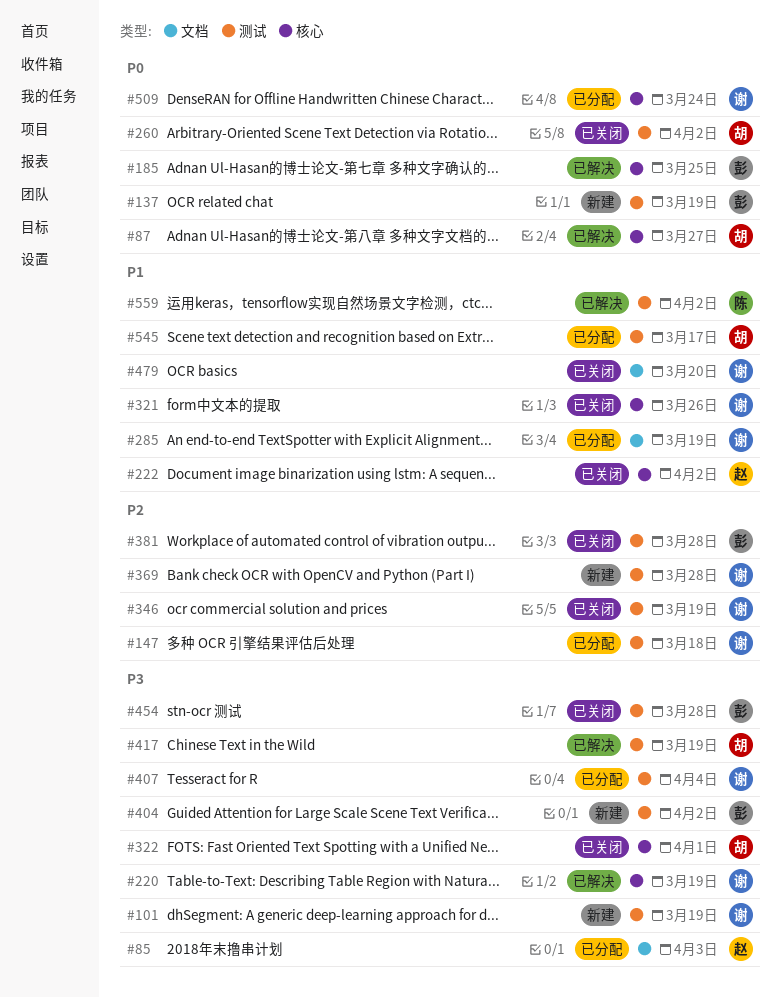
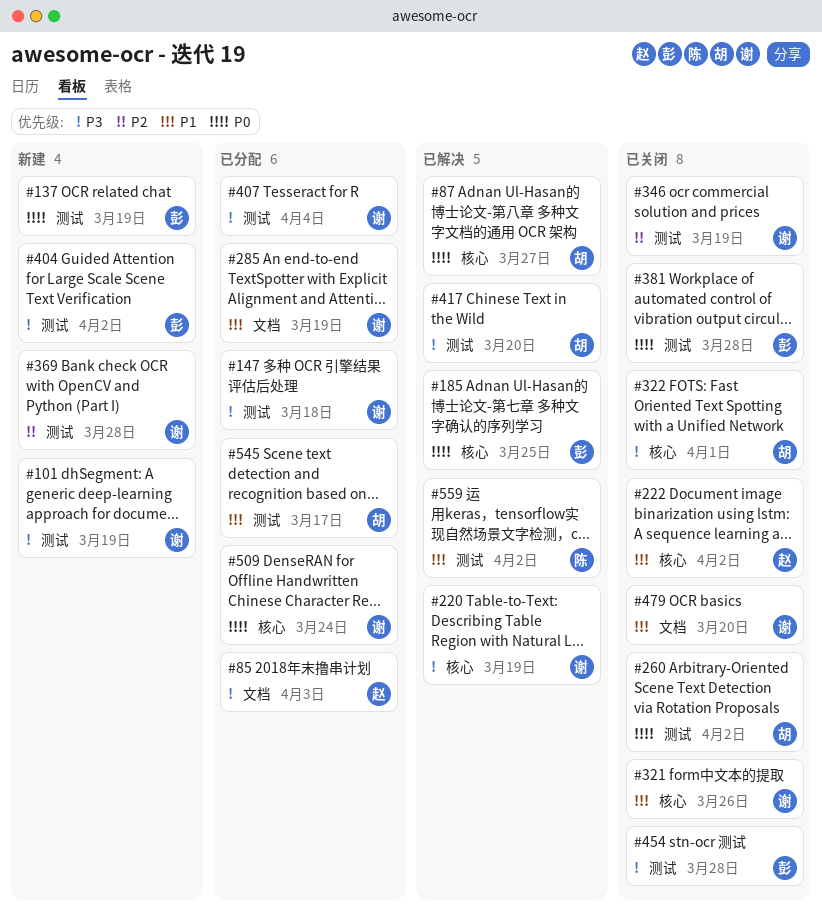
#147, priority: P2 -> P3
#381, priority: P2 -> P0
#417, due: Mar 19 -> Mar 20

